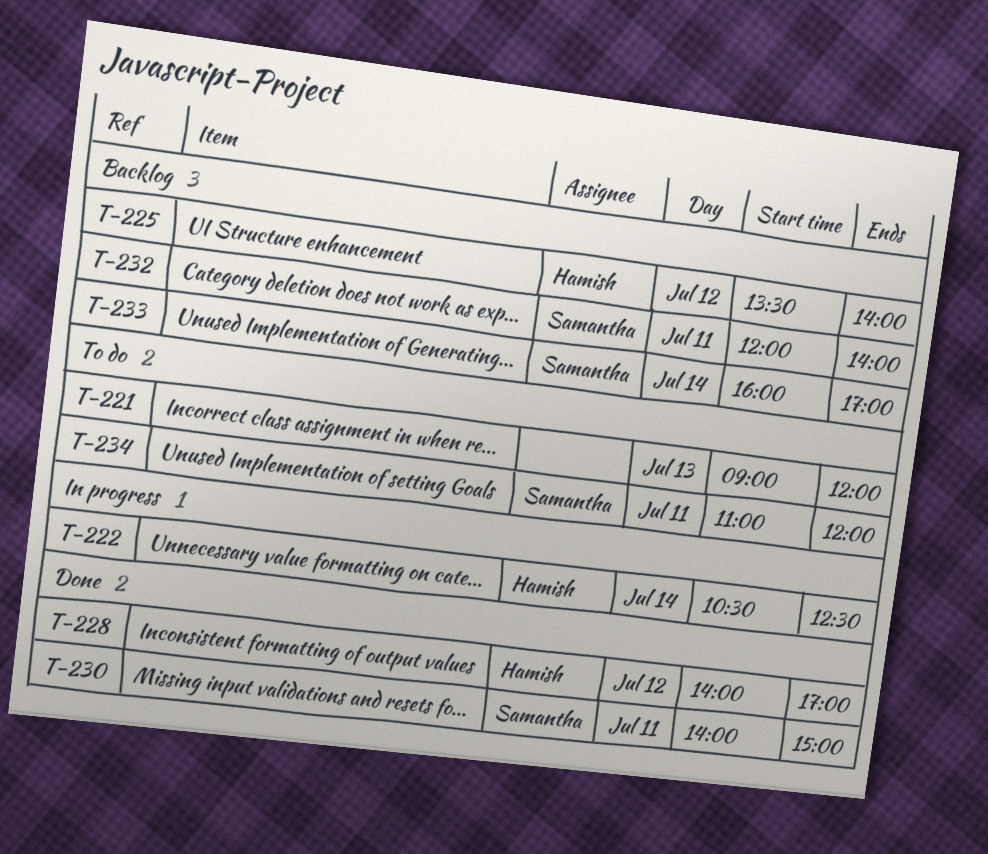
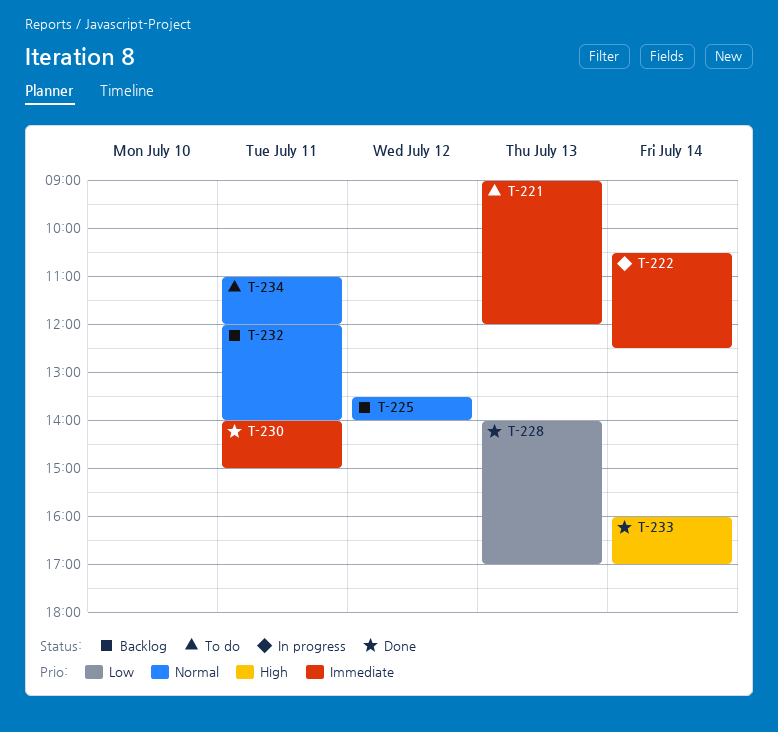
T-228, day: Jul 12 -> Jul 13
T-233, status: Backlog -> Done

